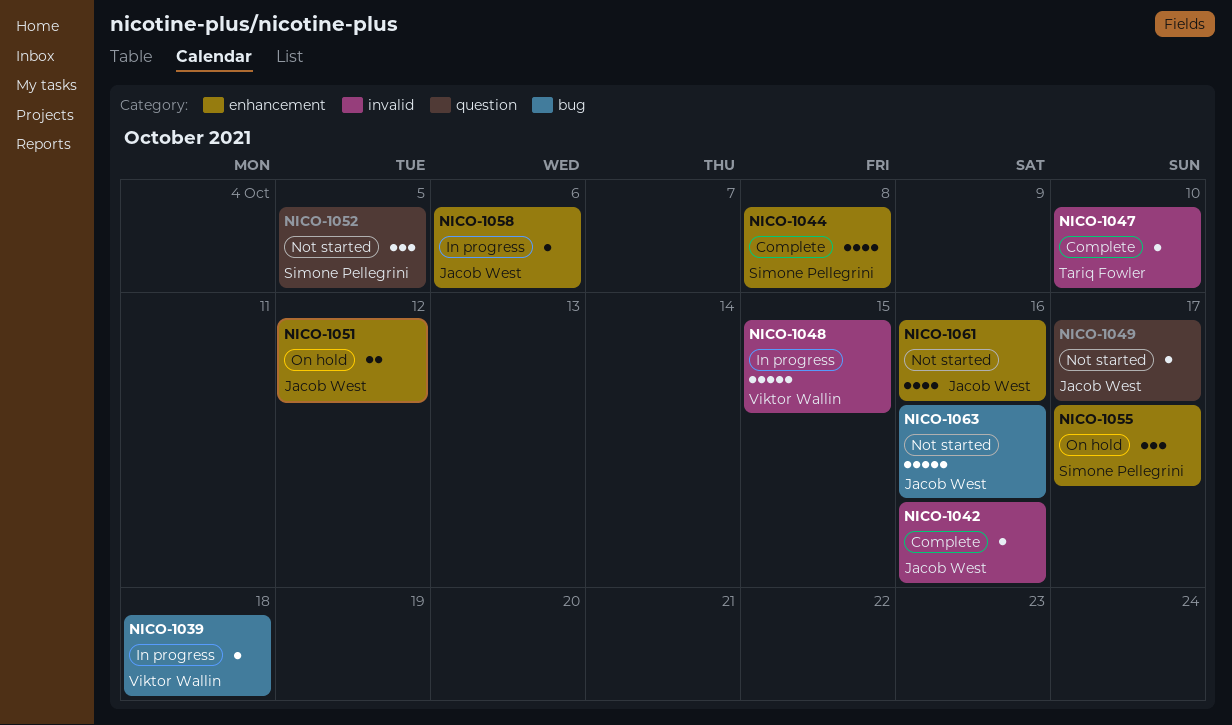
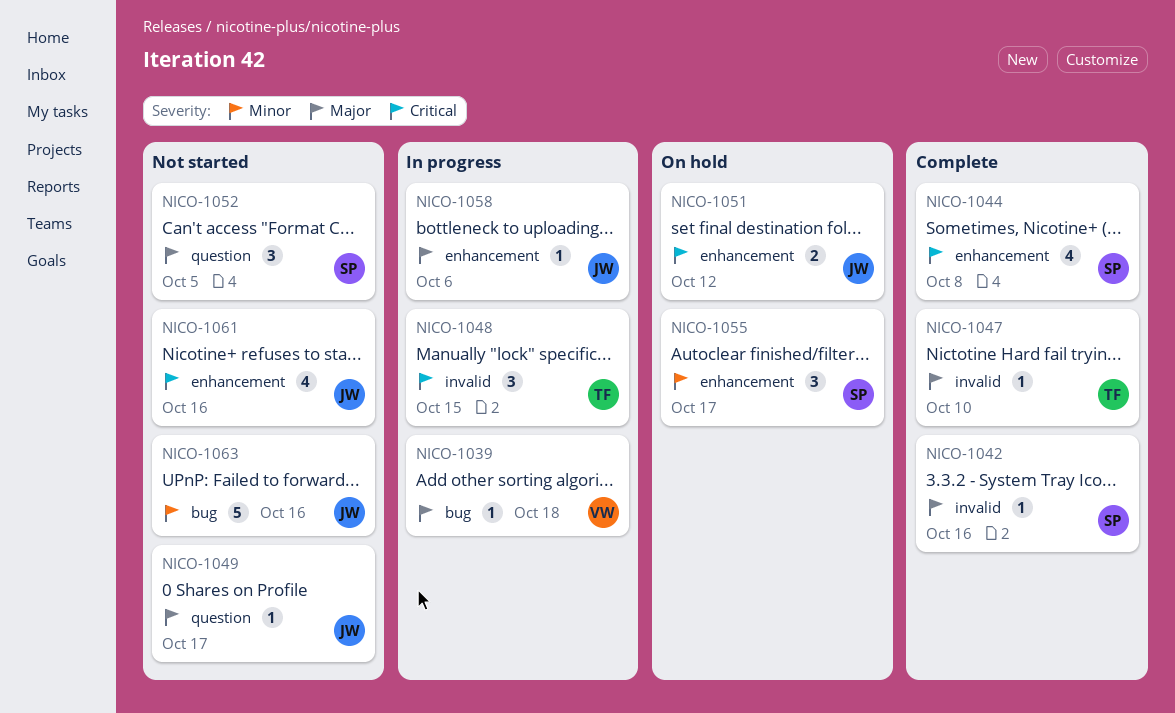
NICO-1042, owner: Jacob West -> Simone Pellegrini
NICO-1048, owner: Viktor Wallin -> Tariq Fowler
NICO-1048, estimate: 5 -> 3

